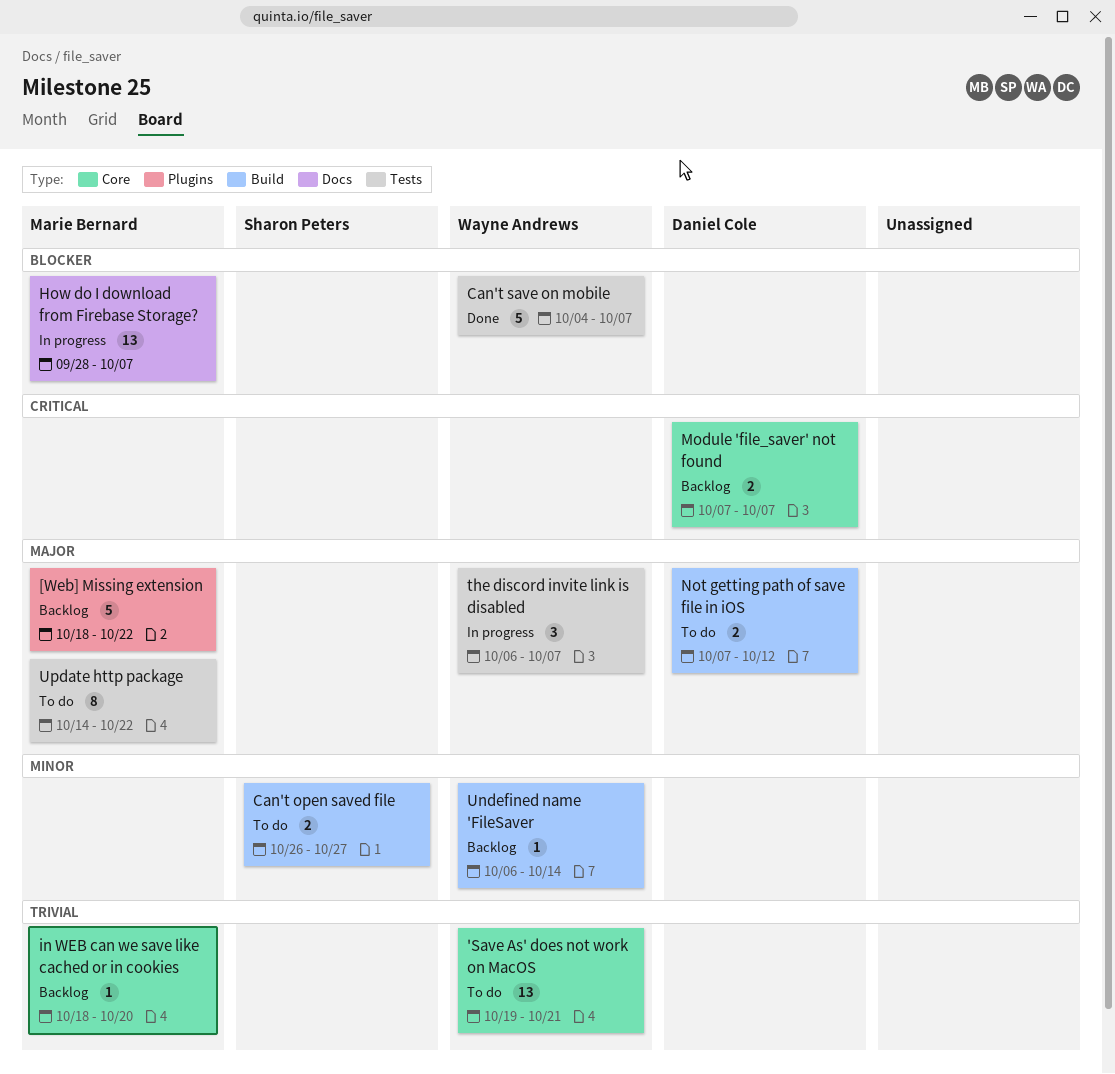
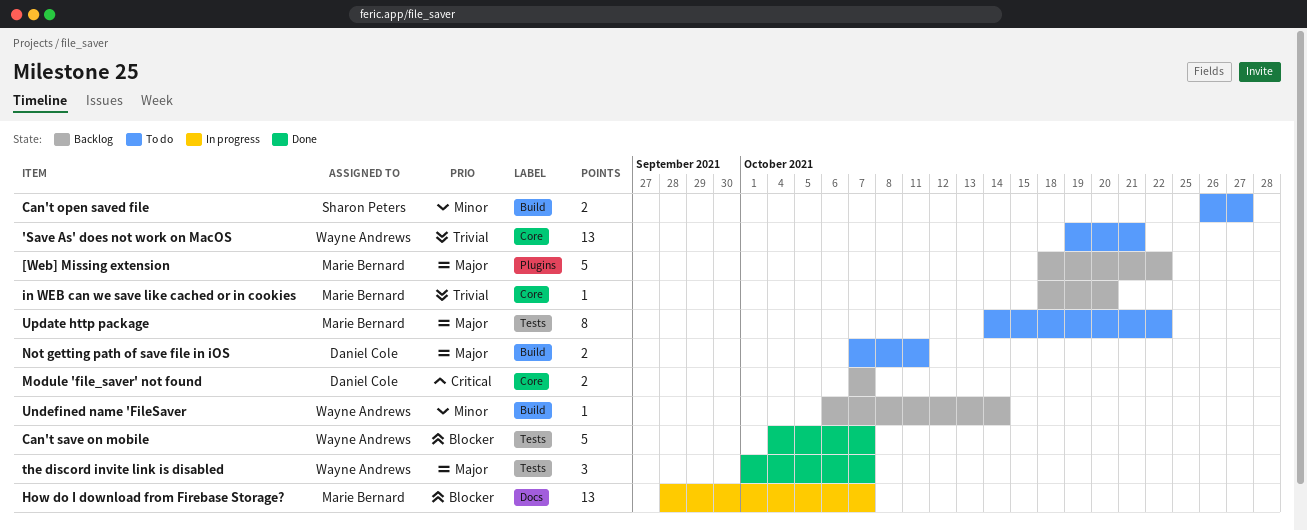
Not getting path of save file in iOS, due: Oct 12 -> Oct 11
the discord invite link is disabled, status: In progress -> Done
the discord invite link is disabled, start: Oct 6 -> Oct 1

